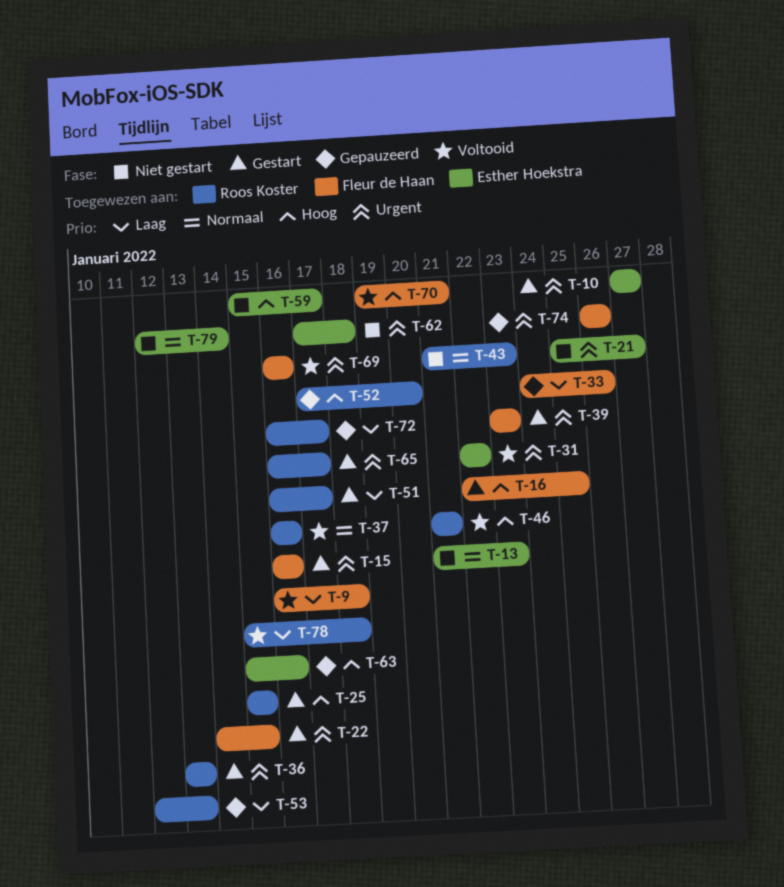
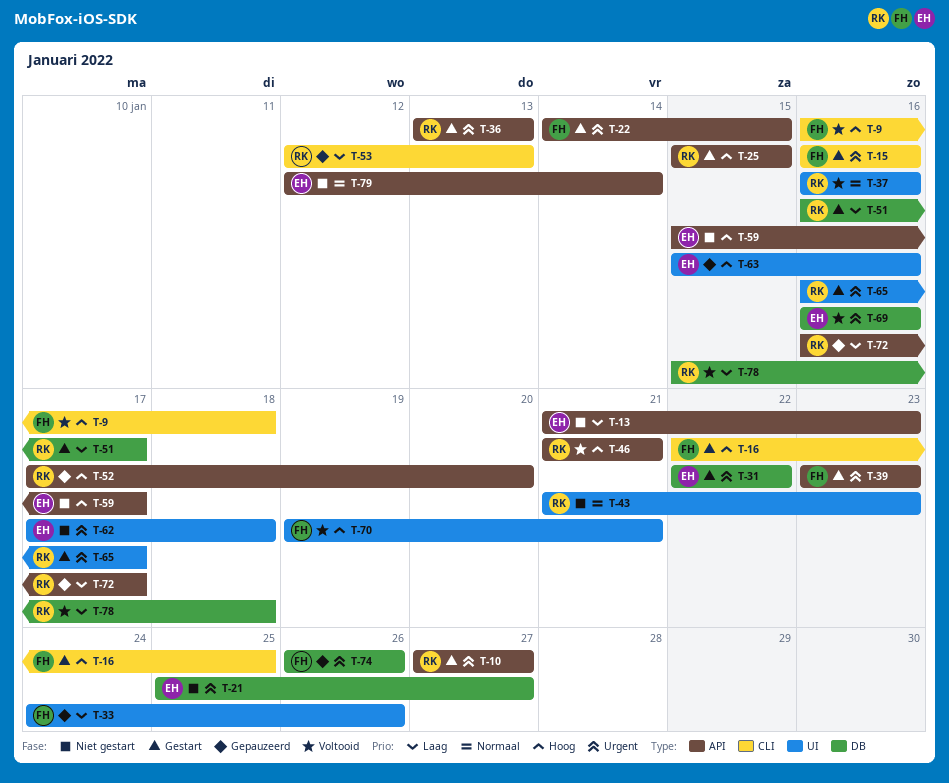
T-9, priority: Laag -> Hoog
T-10, owner: Esther Hoekstra -> Roos Koster
T-13, priority: Normaal -> Laag
T-31, status: Voltooid -> Gestart
T-69, owner: Fleur de Haan -> Esther Hoekstra

